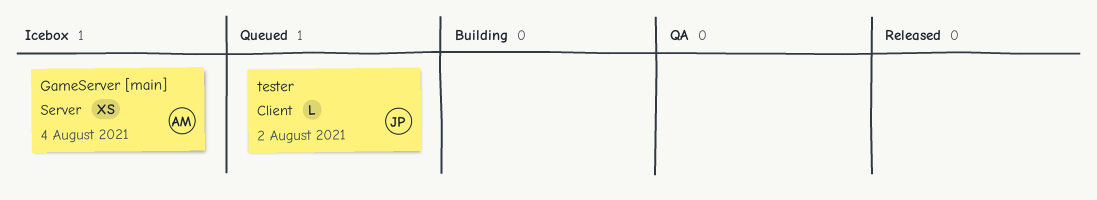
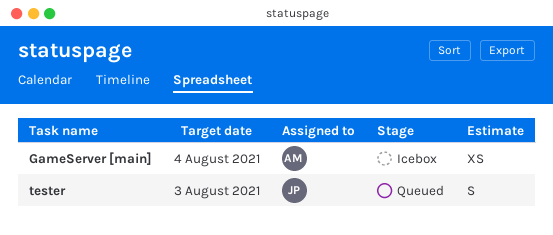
tester, estimate: L -> S
tester, due: Aug 2 -> Aug 3

